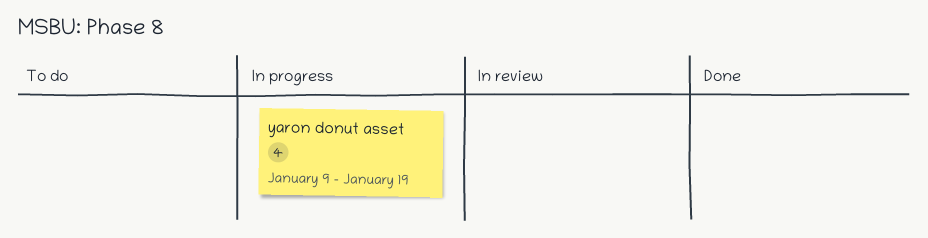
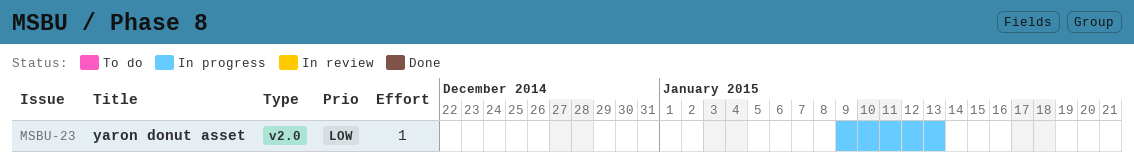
yaron donut asset, estimate: 4 -> 1
yaron donut asset, due: Jan 19 -> Jan 13

